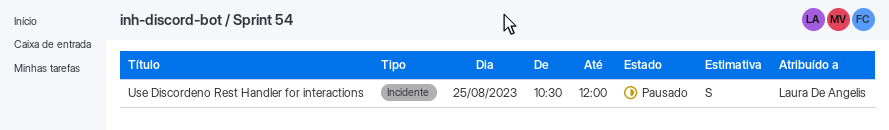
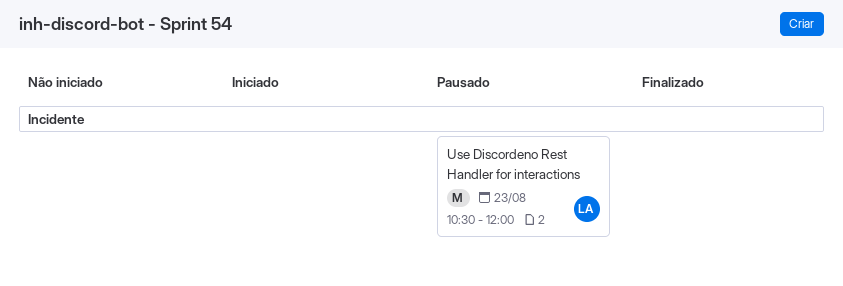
Use Discordeno Rest Handler for interactions, estimate: S -> M
Use Discordeno Rest Handler for interactions, day: Aug 25 -> Aug 23

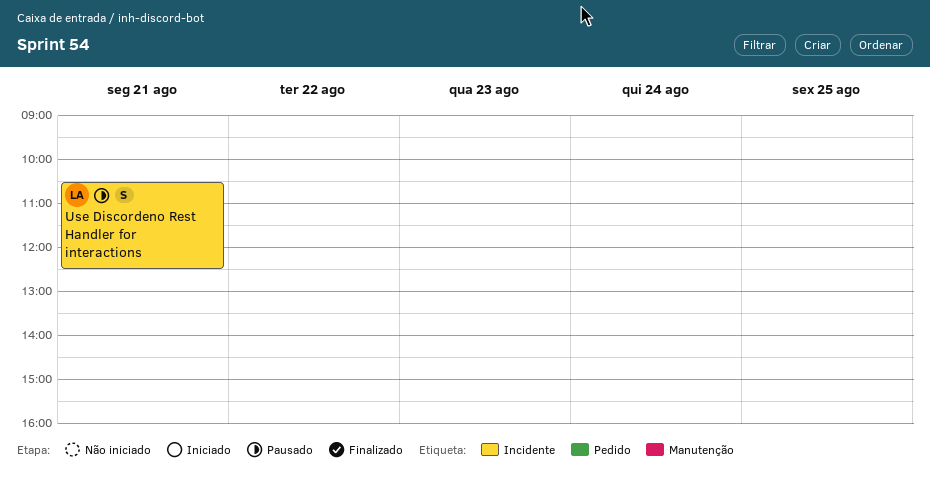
Use Discordeno Rest Handler for interactions, estimate: M -> S
Use Discordeno Rest Handler for interactions, day: Aug 23 -> Aug 21
Use Discordeno Rest Handler for interactions, ends: 12:00 -> 12:30

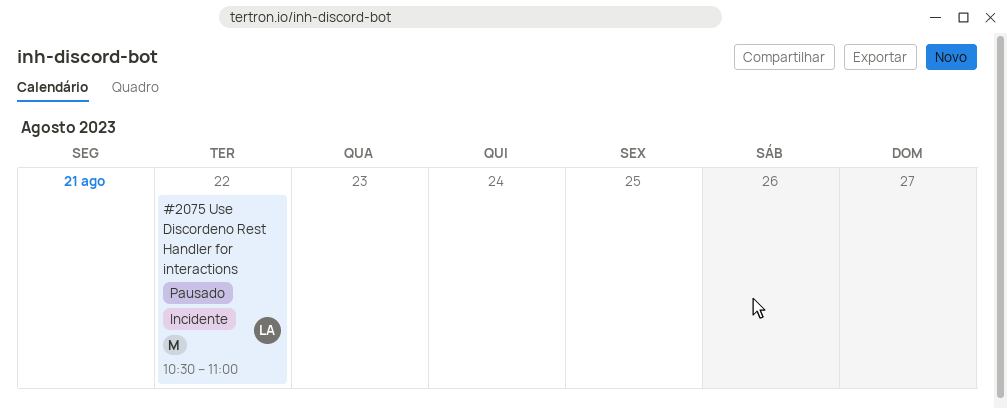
Use Discordeno Rest Handler for interactions, estimate: S -> M
Use Discordeno Rest Handler for interactions, day: Aug 21 -> Aug 22
Use Discordeno Rest Handler for interactions, ends: 12:30 -> 11:00

